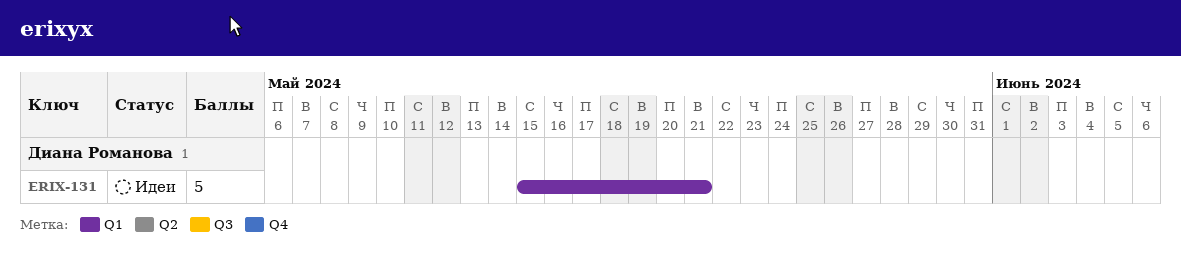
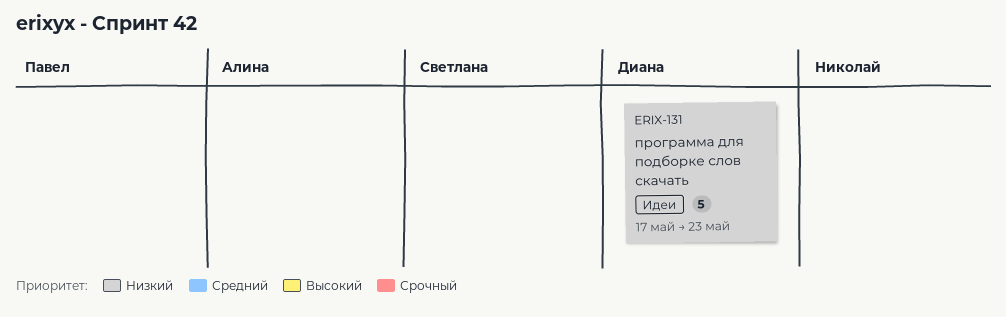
ERIX-131, start: May 15 -> May 17
ERIX-131, due: May 21 -> May 23

